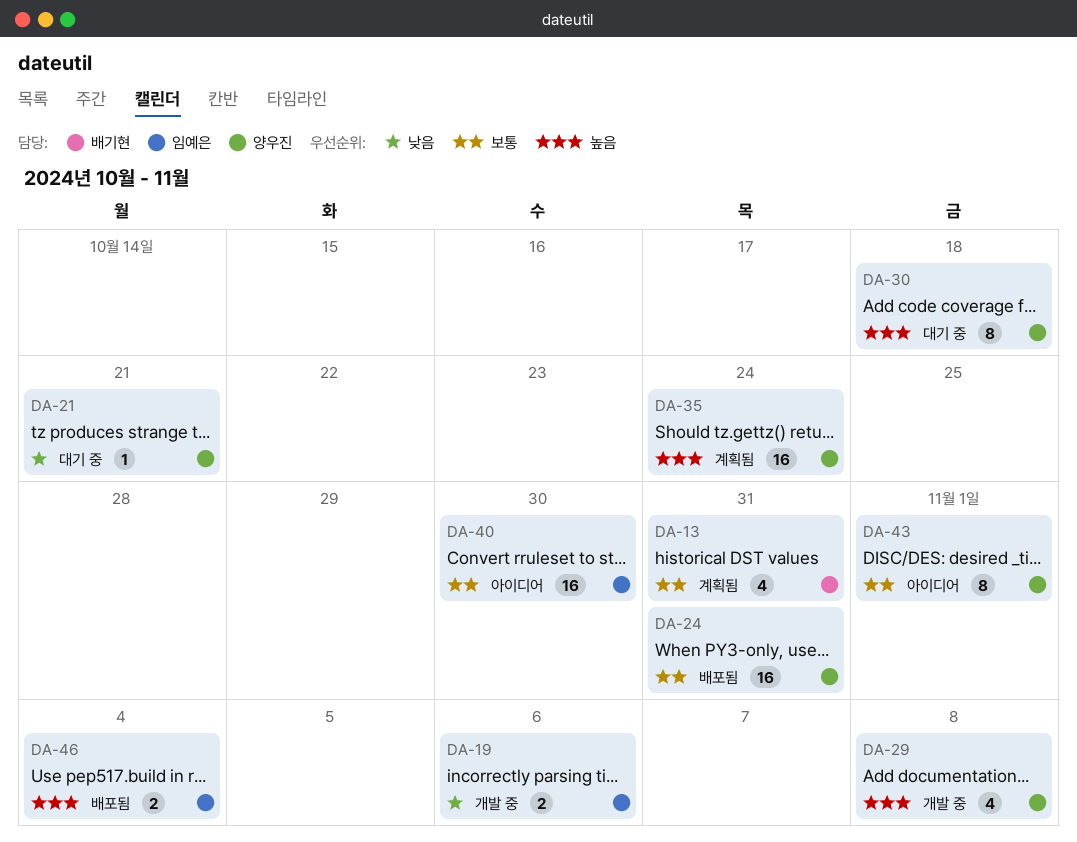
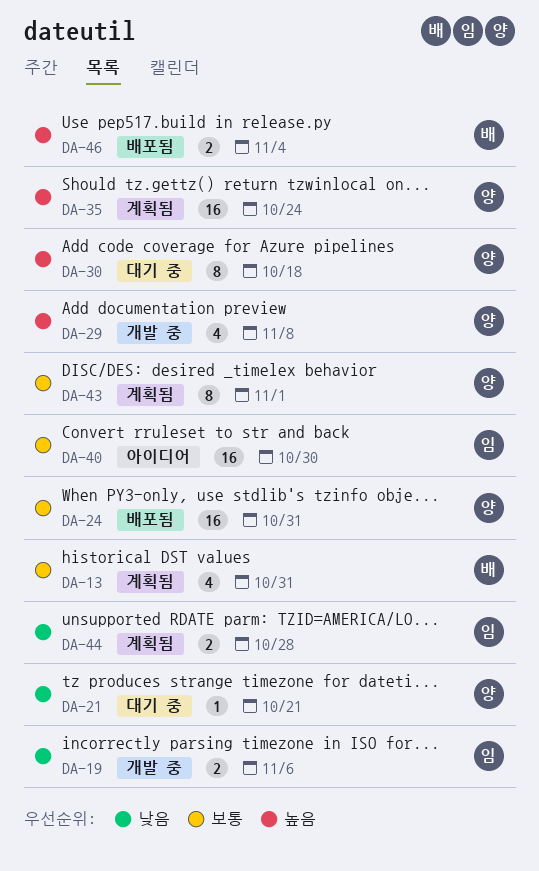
DA-43, status: 아이디어 -> 계획됨
DA-44: none -> present
DA-46, owner: 임예은 -> 배기현

